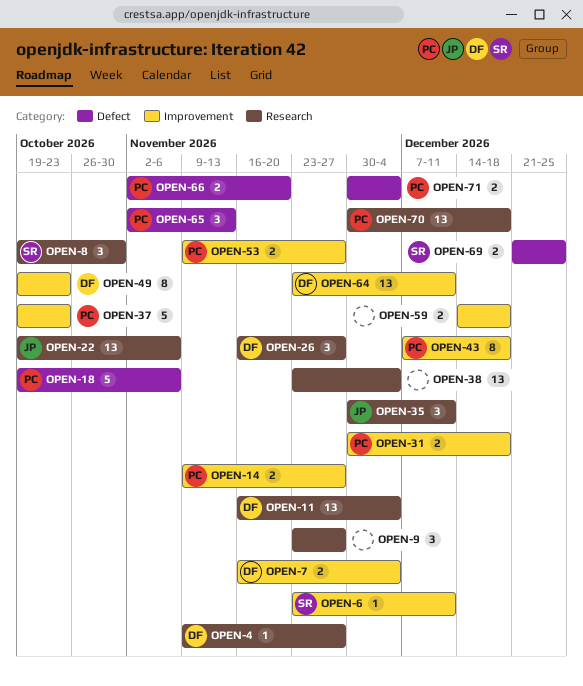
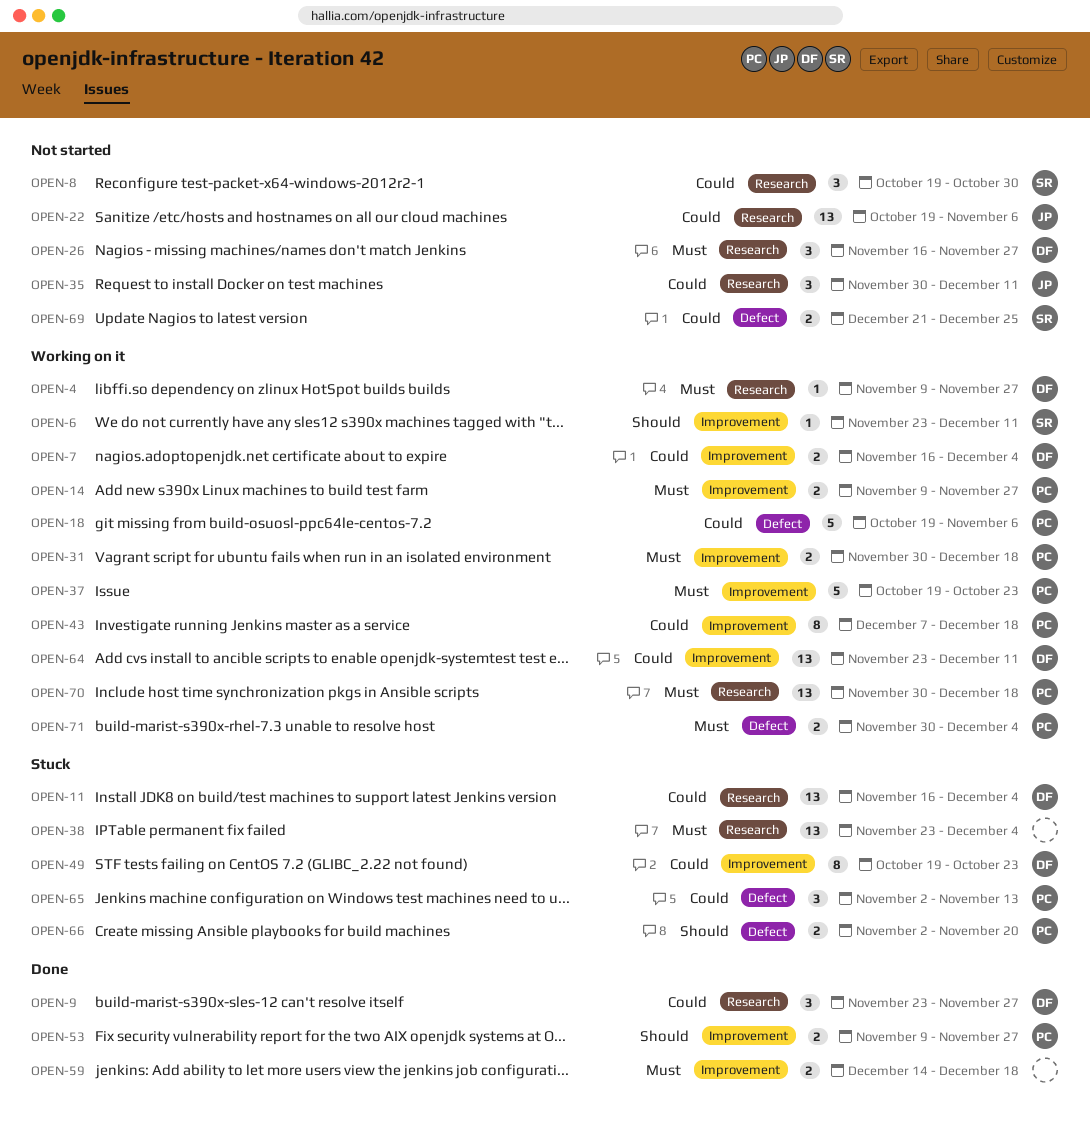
OPEN-9, owner: none -> DF

